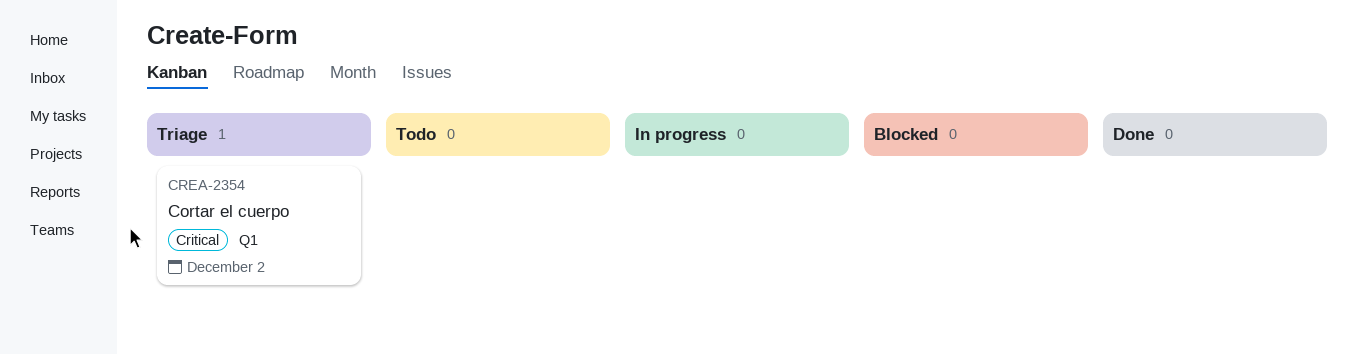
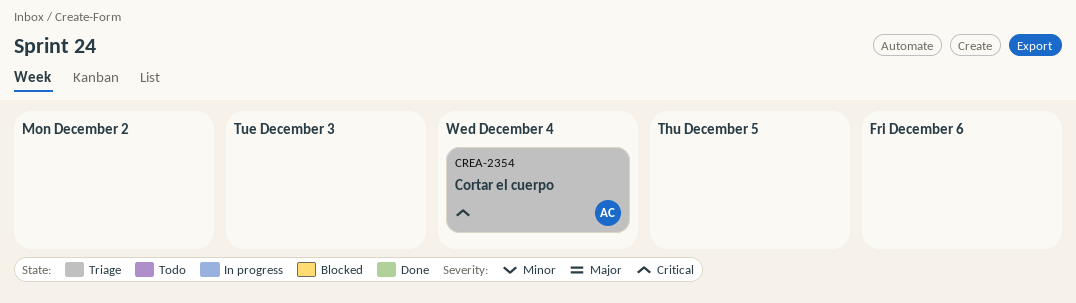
CREA-2354, due: Dec 2 -> Dec 4

